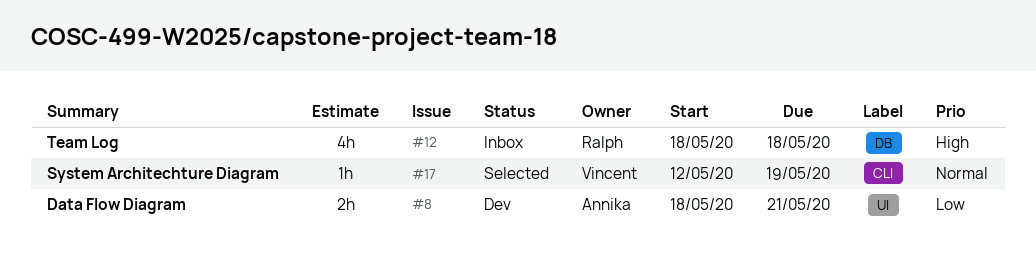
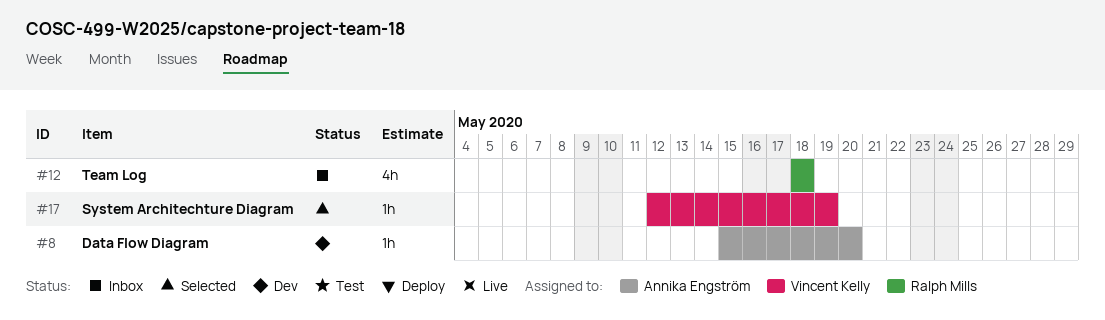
#8, estimate: 2h -> 1h
#8, start: May 18 -> May 15
#8, due: May 21 -> May 20

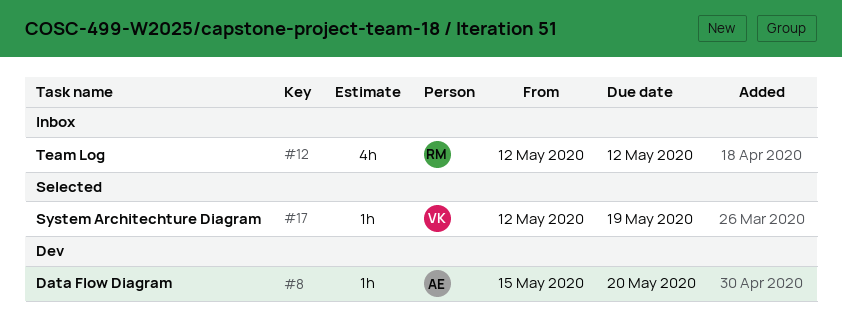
#12, start: May 18 -> May 12
#12, due: May 18 -> May 12

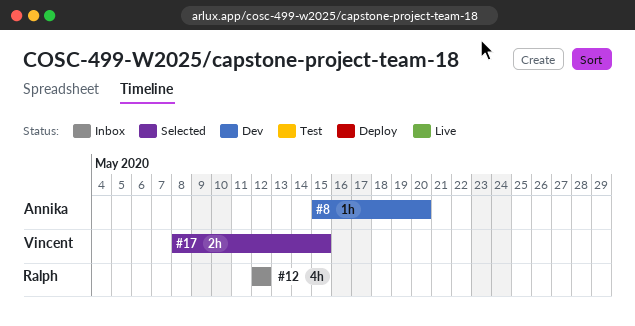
#17, estimate: 1h -> 2h
#17, start: May 12 -> May 8
#17, due: May 19 -> May 15

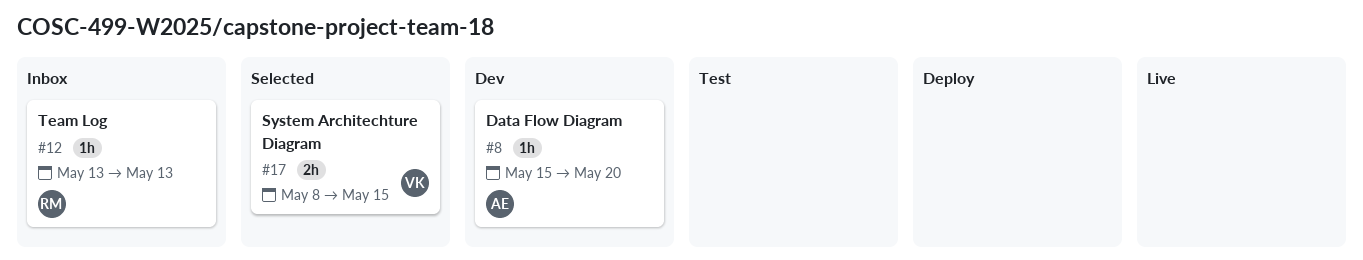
#12, estimate: 4h -> 1h
#12, start: May 12 -> May 13
#12, due: May 12 -> May 13

